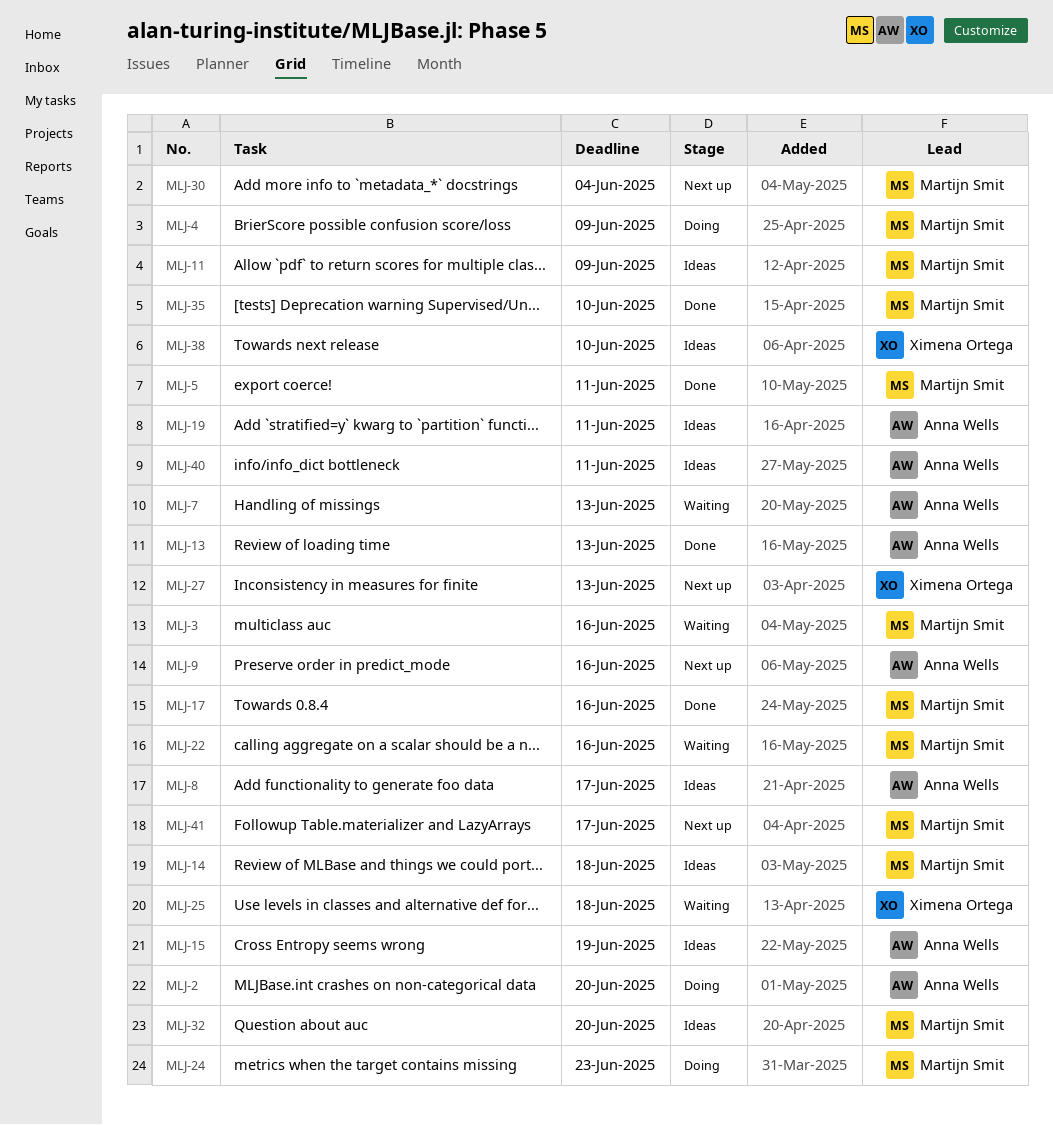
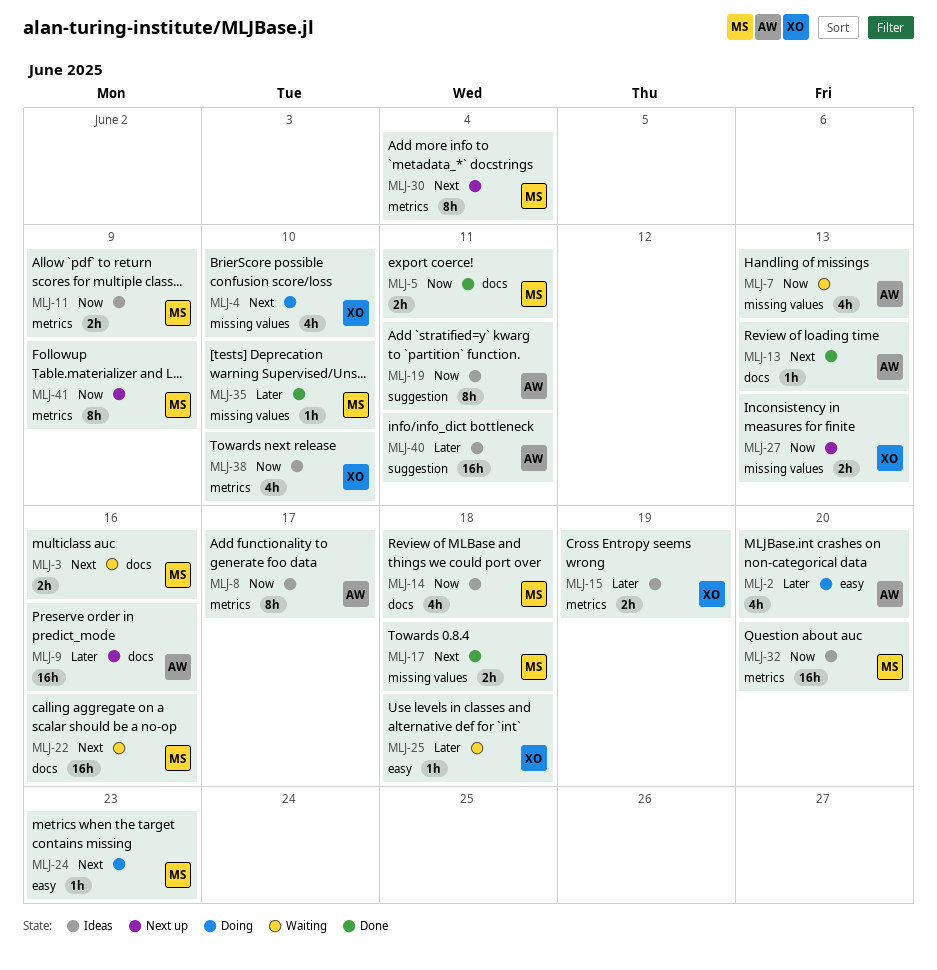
MLJ-4, owner: Martijn Smit -> Ximena Ortega
MLJ-4, due: Jun 9 -> Jun 10
MLJ-15, owner: Anna Wells -> Ximena Ortega
MLJ-17, due: Jun 16 -> Jun 18
MLJ-41, due: Jun 17 -> Jun 9

